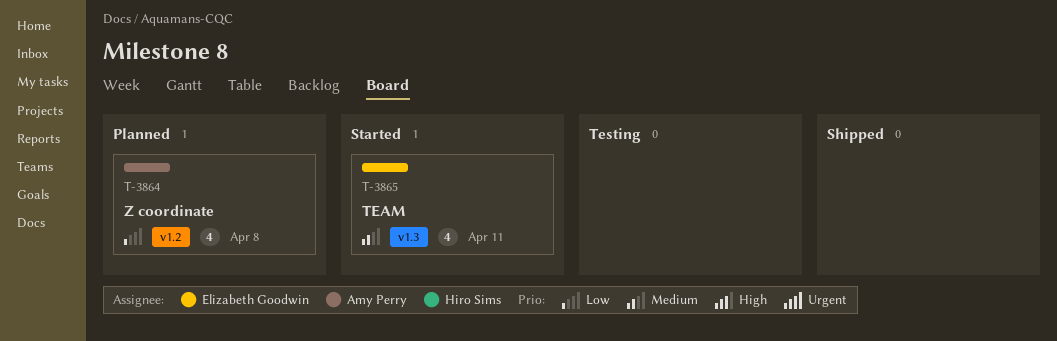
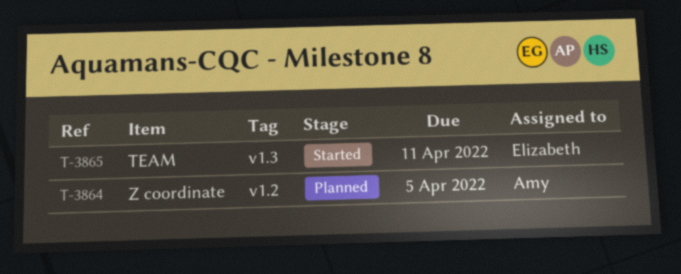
T-3864, due: Apr 8 -> Apr 5

